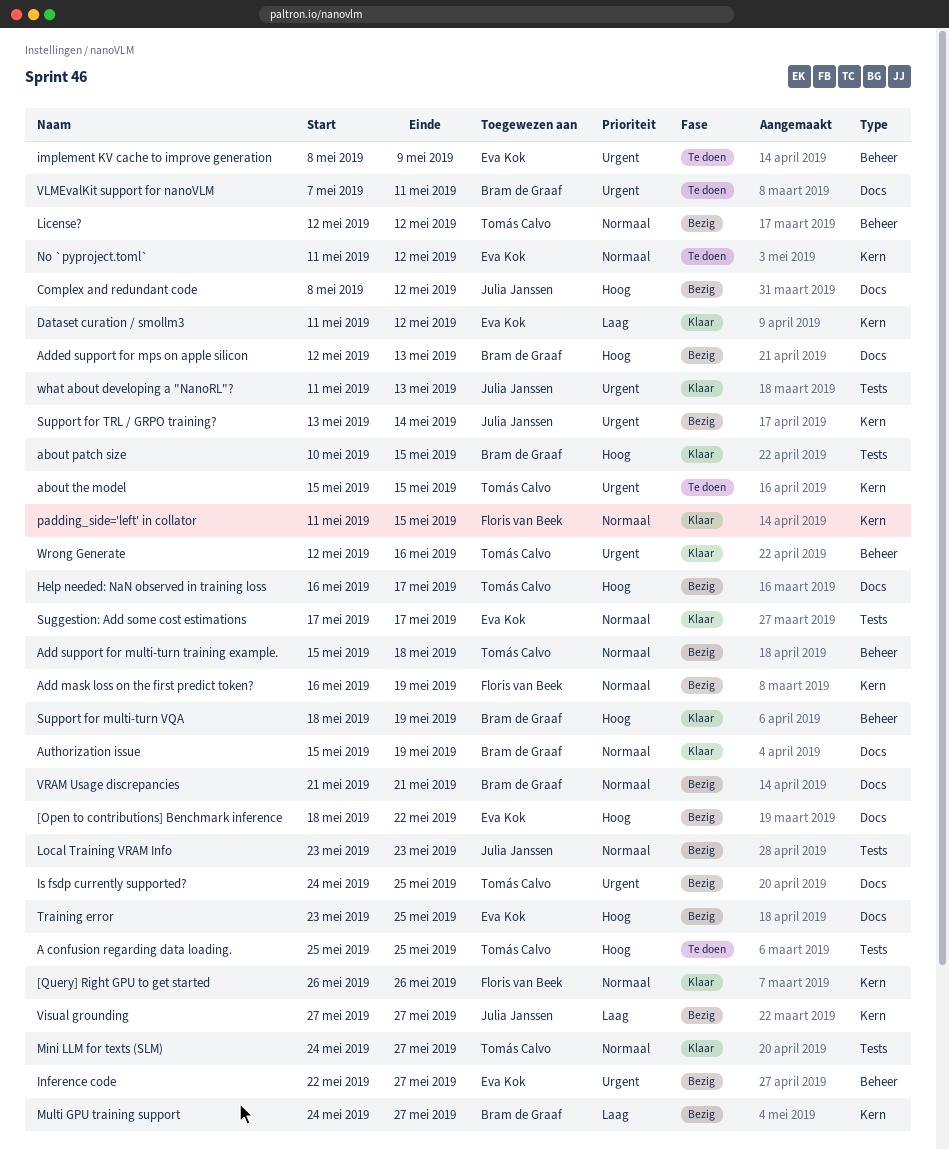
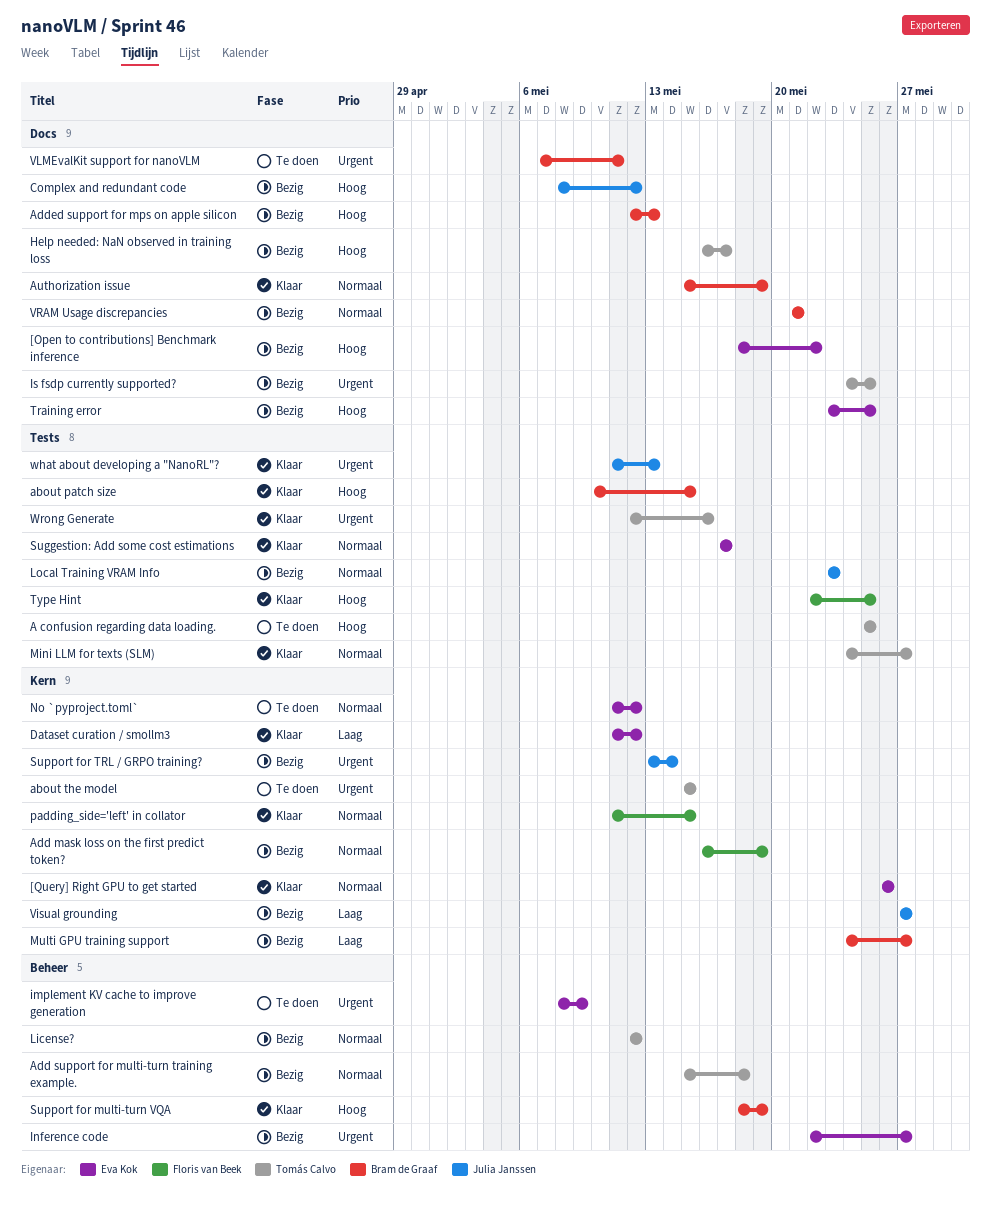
[Query] Right GPU to get started, owner: Floris van Beek -> Eva Kok
Type Hint: none -> present
Wrong Generate, label: Beheer -> Tests

